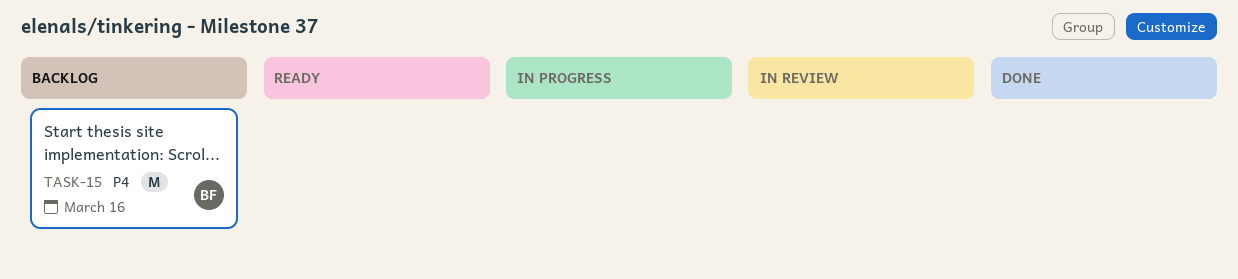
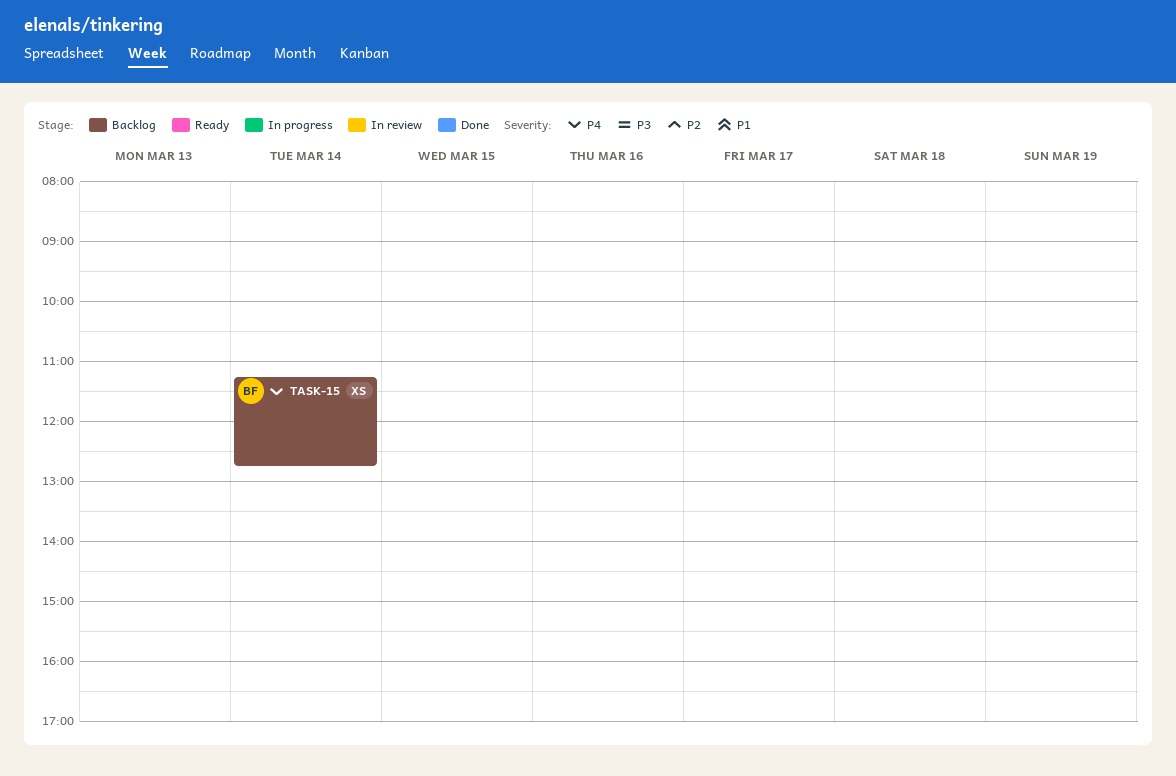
TASK-15, estimate: M -> XS
TASK-15, day: Mar 16 -> Mar 14

